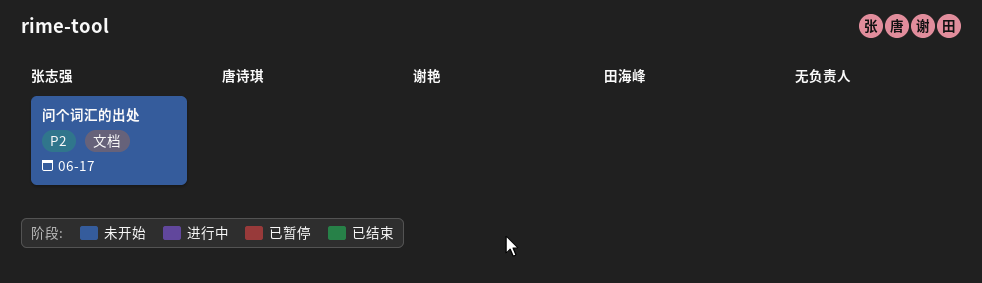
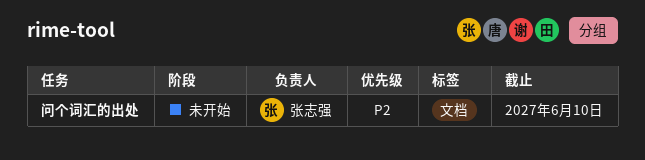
问个词汇的出处, due: Jun 17 -> Jun 10

